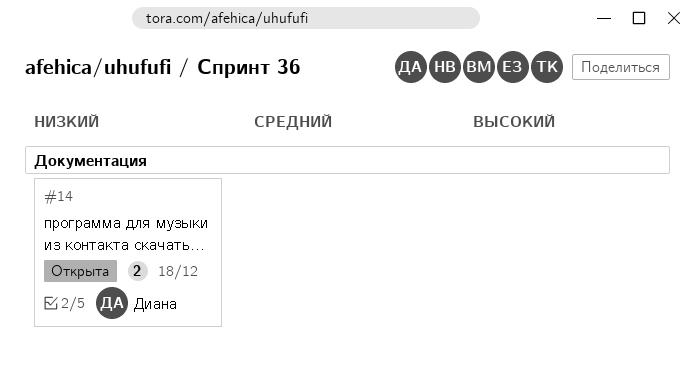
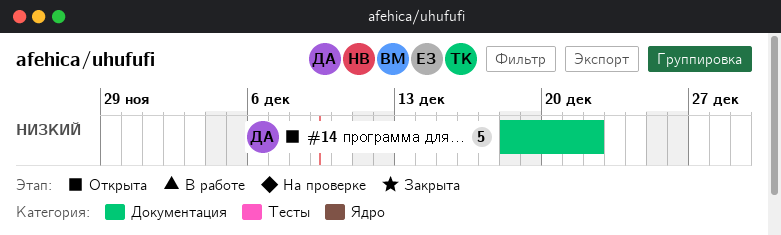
#14, estimate: 2 -> 5
#14, due: Dec 18 -> Dec 22

